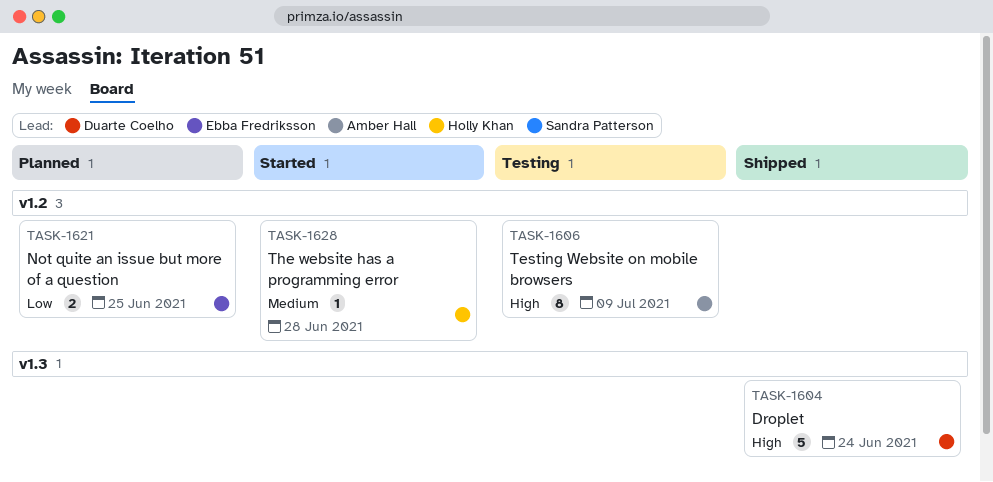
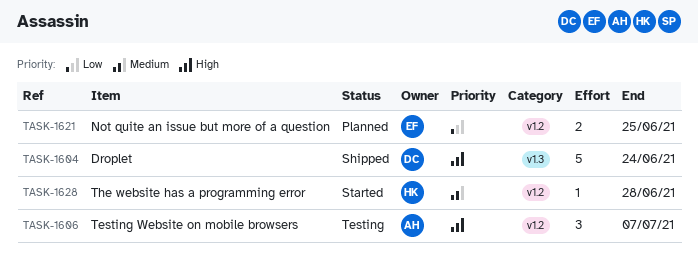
TASK-1606, estimate: 8 -> 3
TASK-1606, due: Jul 9 -> Jul 7

